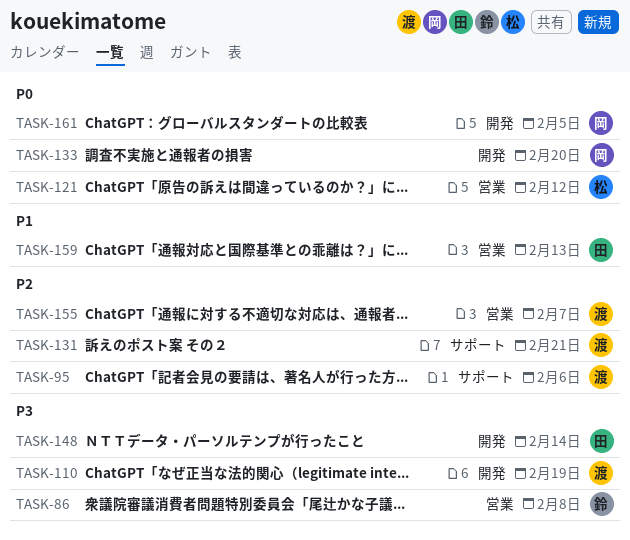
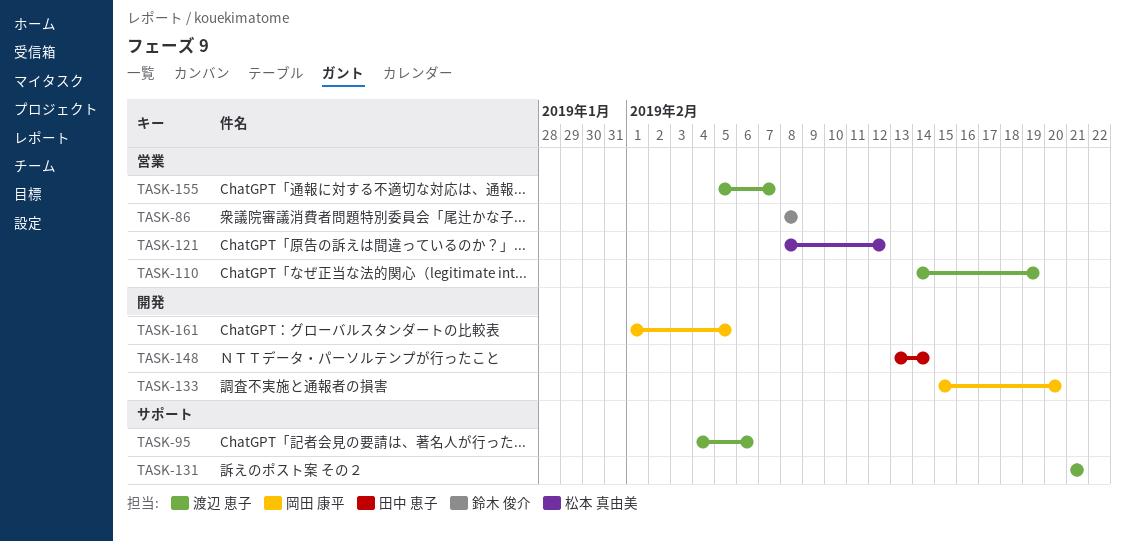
TASK-110, label: 開発 -> 営業
TASK-159: present -> none

